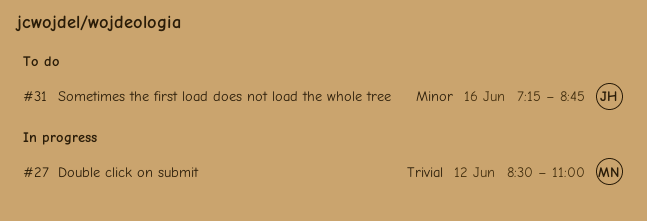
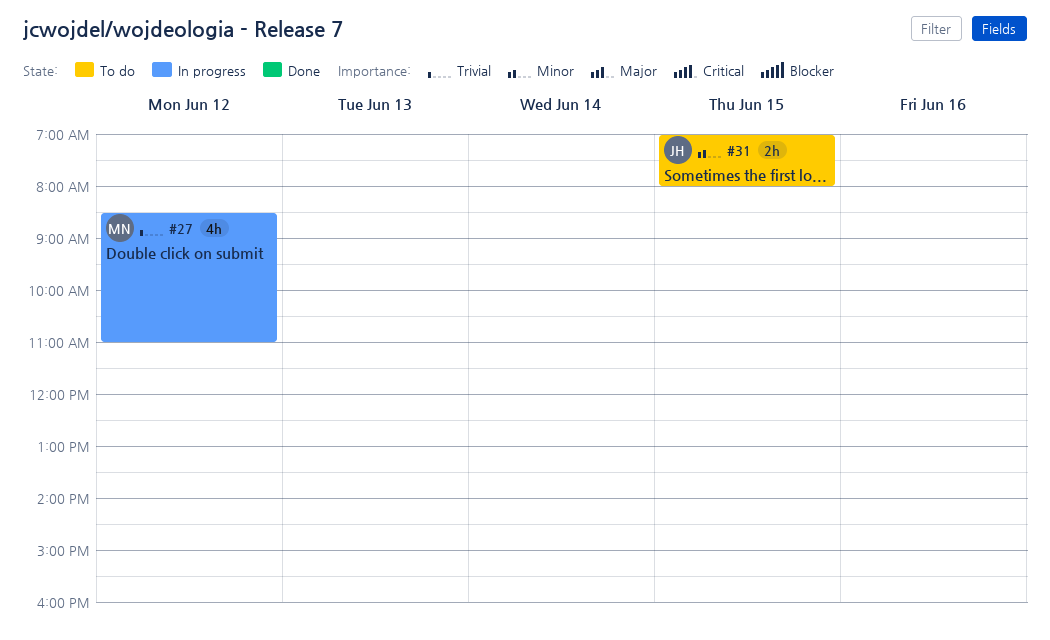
#31, day: Jun 16 -> Jun 15
#31, begins: 07:15 -> 07:00
#31, ends: 08:45 -> 08:00

